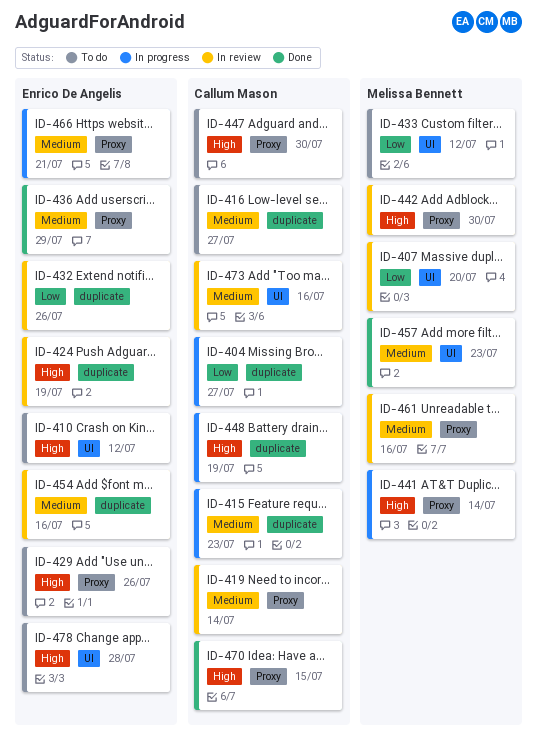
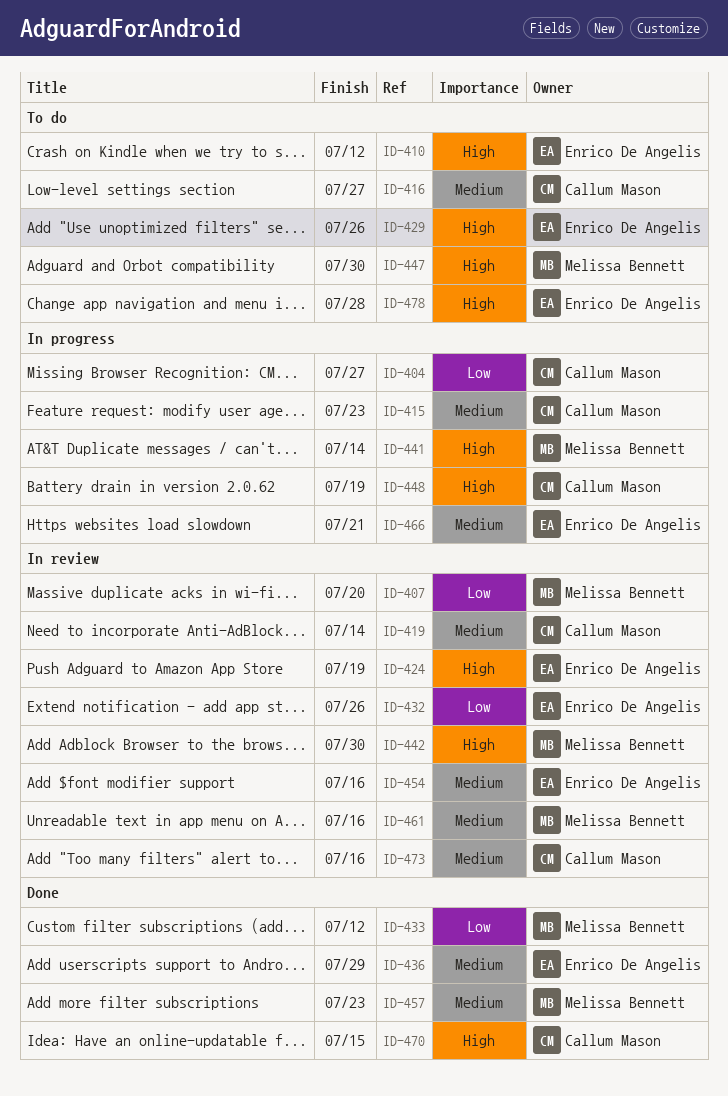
ID-433, status: To do -> Done
ID-447, owner: Callum Mason -> Melissa Bennett

